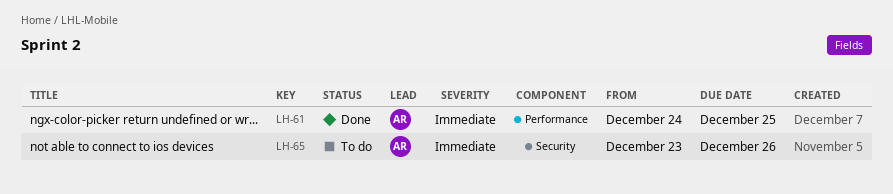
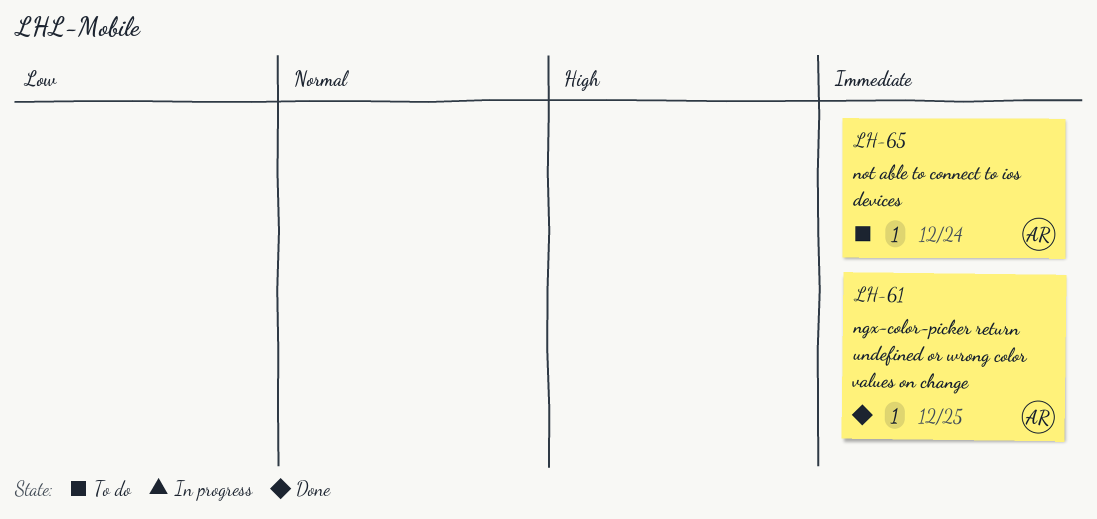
LH-65, due: Dec 26 -> Dec 24

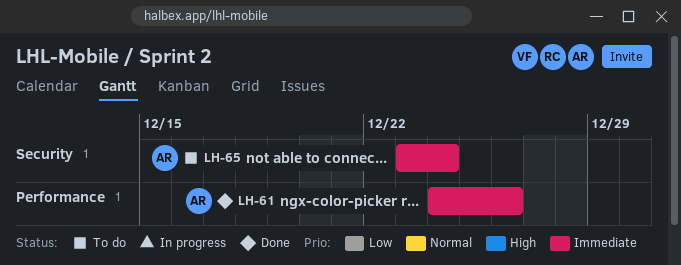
LH-61, due: Dec 25 -> Dec 26

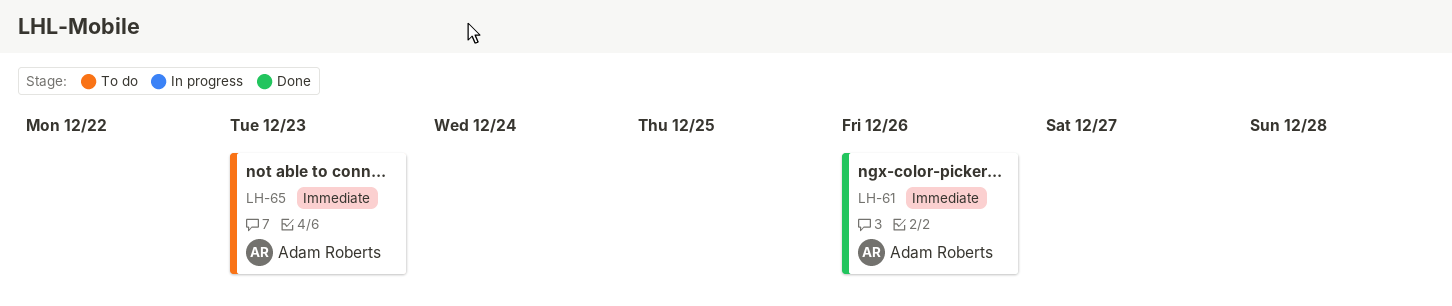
LH-65, due: Dec 24 -> Dec 23

